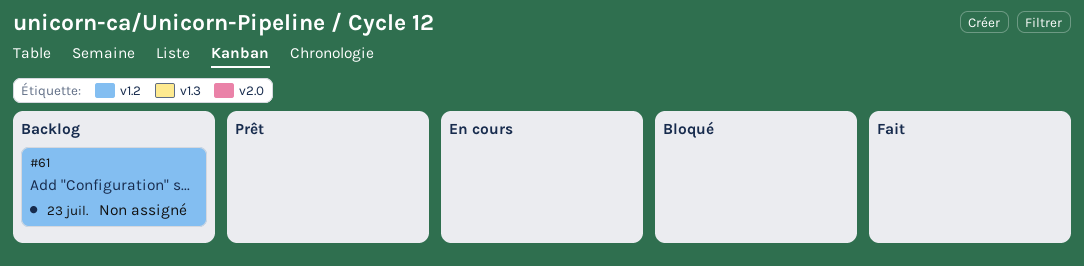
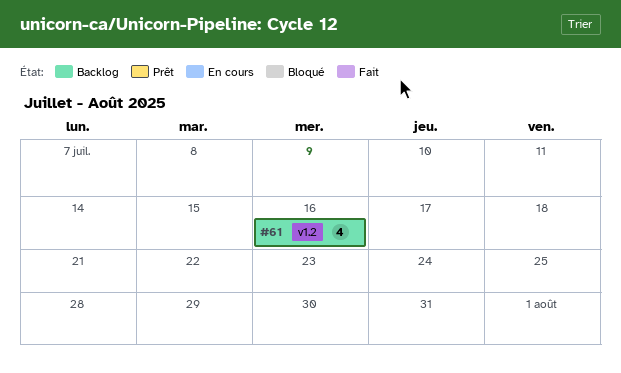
#61, estimate: 1 -> 4
#61, due: Jul 23 -> Jul 16

